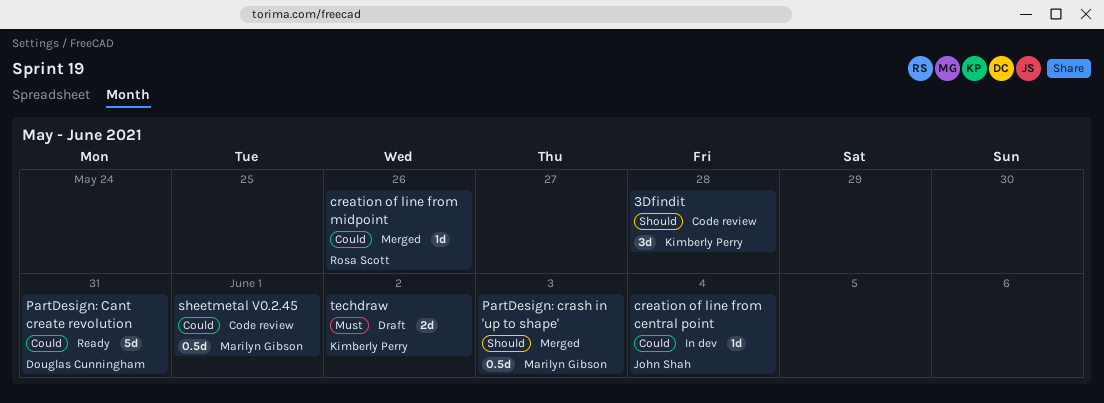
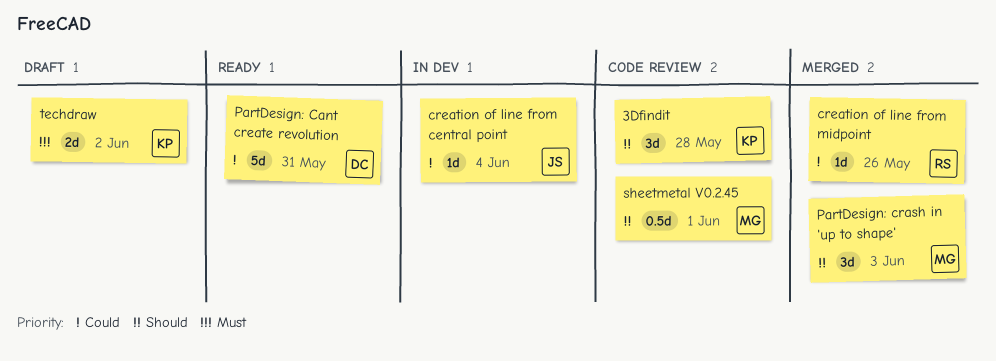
PartDesign: crash in 'up to shape', estimate: 0.5d -> 3d
sheetmetal V0.2.45, priority: Could -> Should

